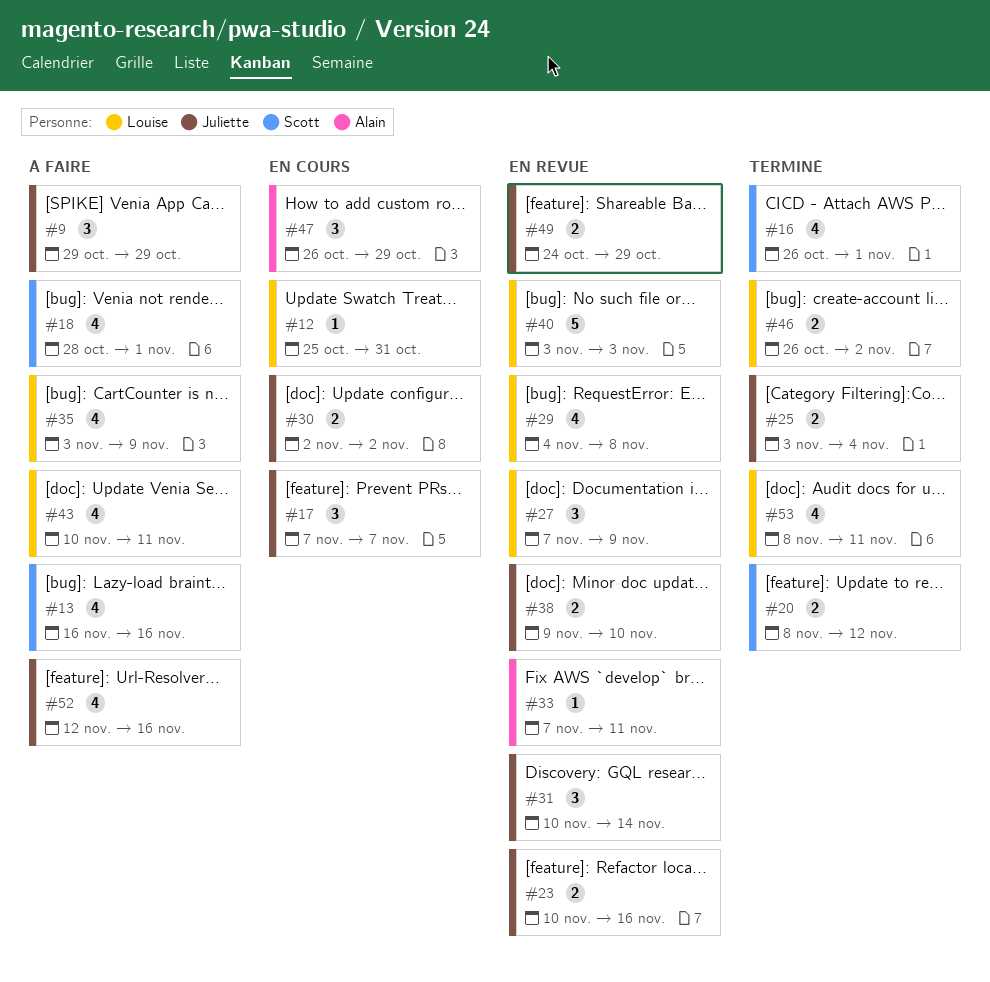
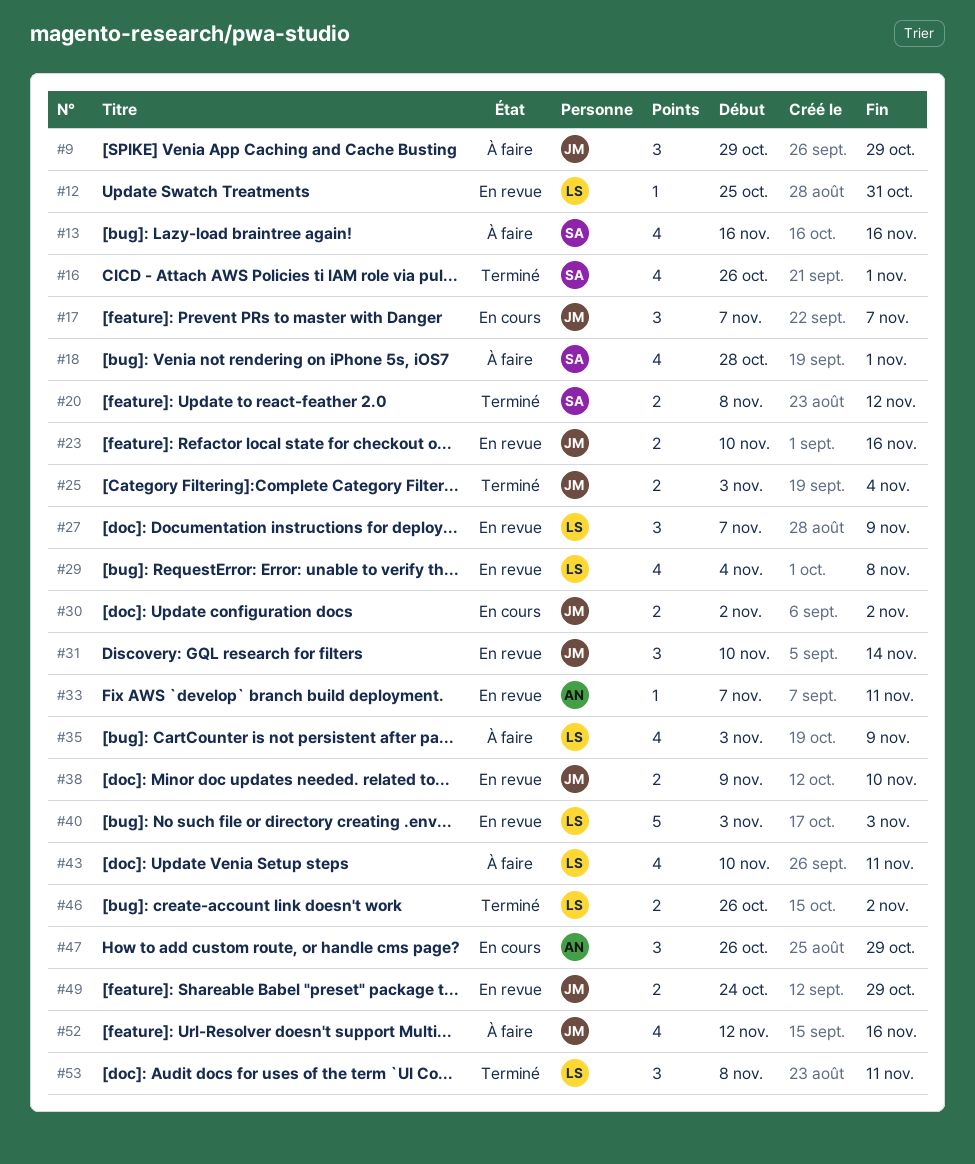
#12, status: En cours -> En revue
#53, estimate: 4 -> 3

